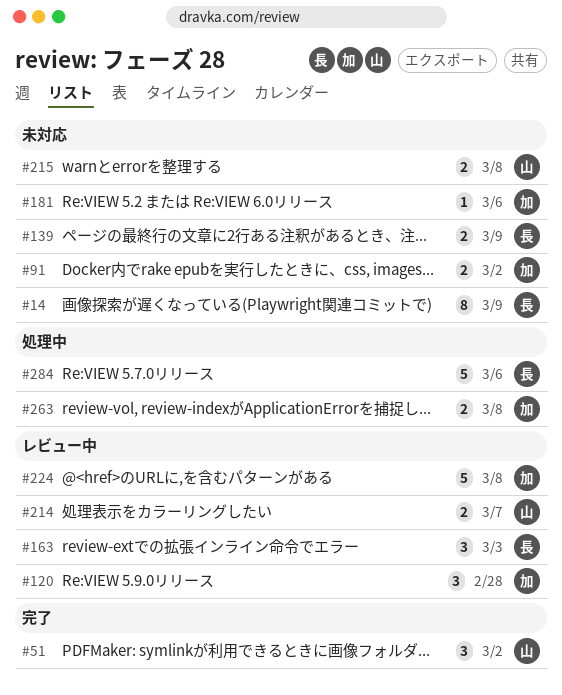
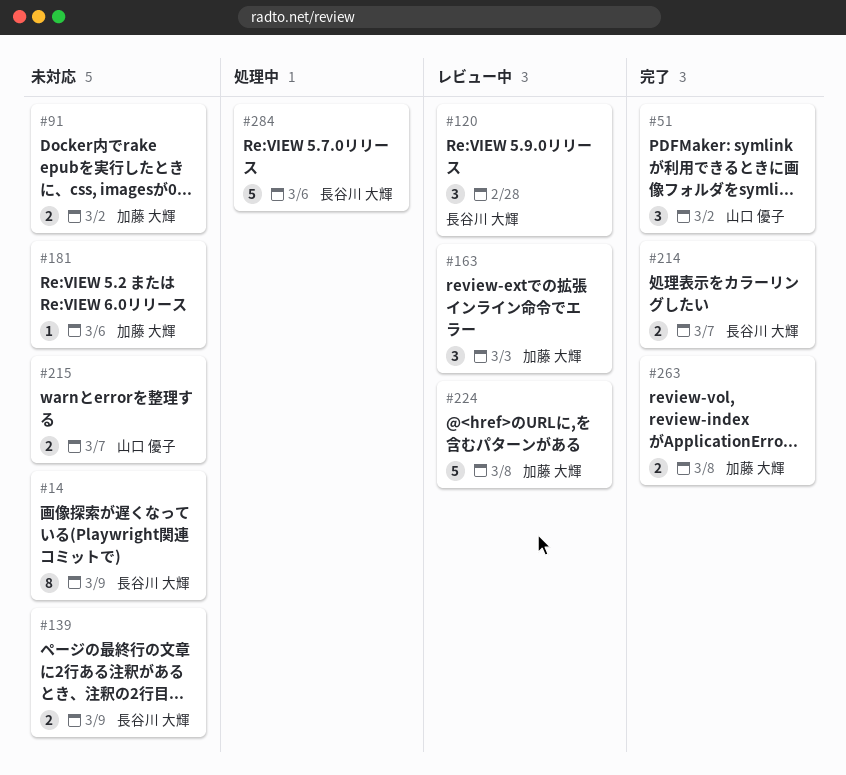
#120, owner: 加藤 大輝 -> 長谷川 大輝
#163, owner: 長谷川 大輝 -> 加藤 大輝
#214, status: レビュー中 -> 完了
#214, owner: 山口 優子 -> 長谷川 大輝
#215, due: Mar 8 -> Mar 7
#263, status: 処理中 -> 完了

